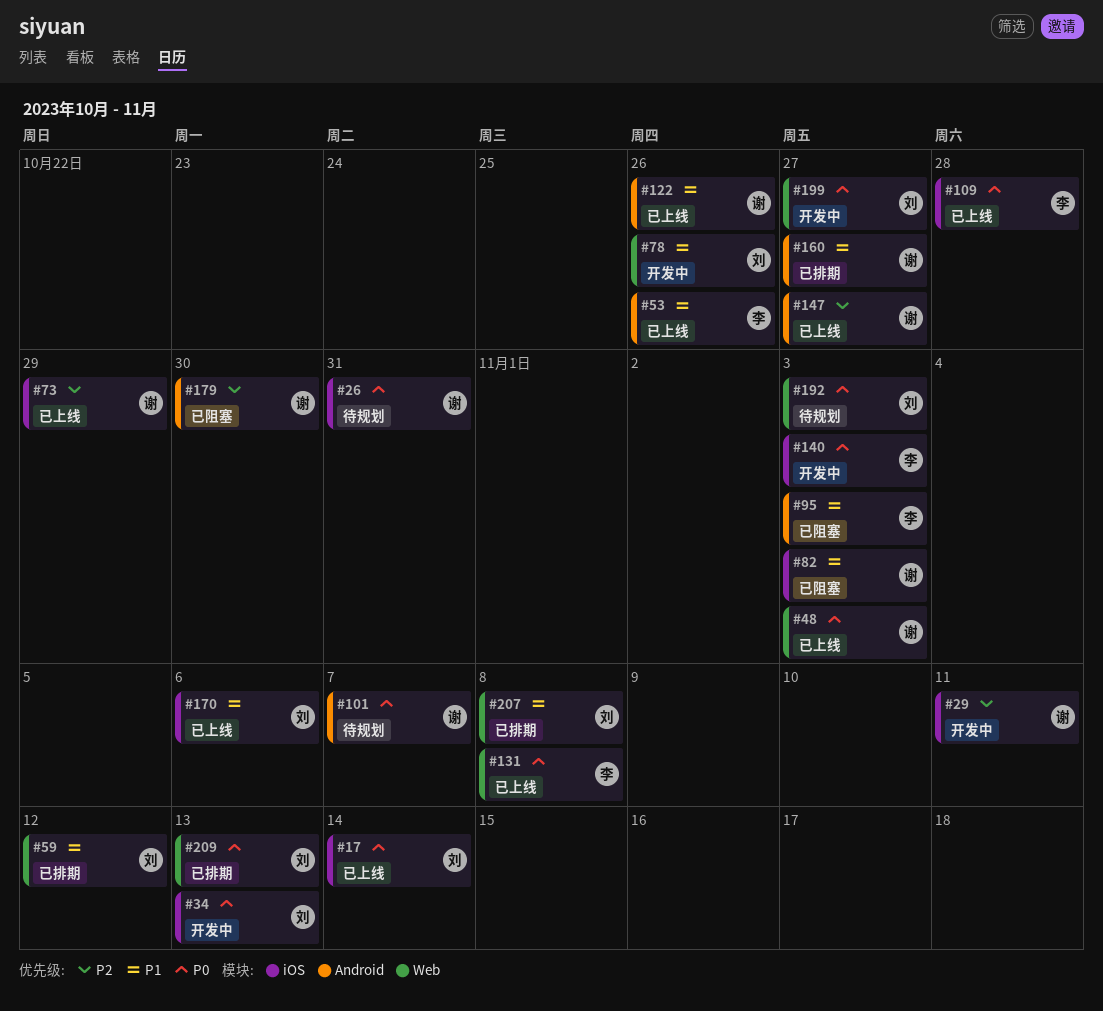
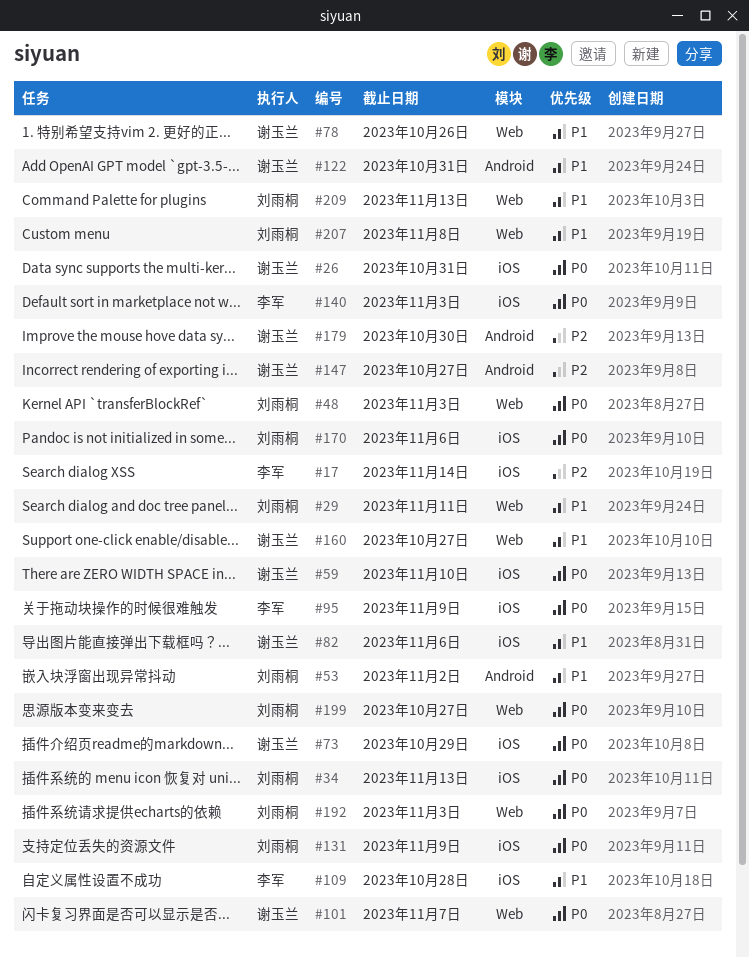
#17, owner: 刘雨桐 -> 李军
#17, priority: P0 -> P2
#29, owner: 谢玉兰 -> 刘雨桐
#29, priority: P2 -> P1
#29, label: iOS -> Web
#48, owner: 谢玉兰 -> 刘雨桐
#53, owner: 李军 -> 刘雨桐
#53, due: Oct 26 -> Nov 2
#59, owner: 刘雨桐 -> 谢玉兰
#59, priority: P1 -> P0
#59, label: Web -> iOS
#59, due: Nov 12 -> Nov 10
#73, priority: P2 -> P0
#78, owner: 刘雨桐 -> 谢玉兰
#82, due: Nov 3 -> Nov 6
#95, priority: P1 -> P0
#95, label: Android -> iOS
#95, due: Nov 3 -> Nov 9
#101, label: Android -> Web
#109, priority: P0 -> P1
#122, due: Oct 26 -> Oct 31
#131, owner: 李军 -> 刘雨桐
#131, label: Web -> iOS
#131, due: Nov 8 -> Nov 9
#160, label: Android -> Web
#170, priority: P1 -> P0
#209, priority: P0 -> P1

